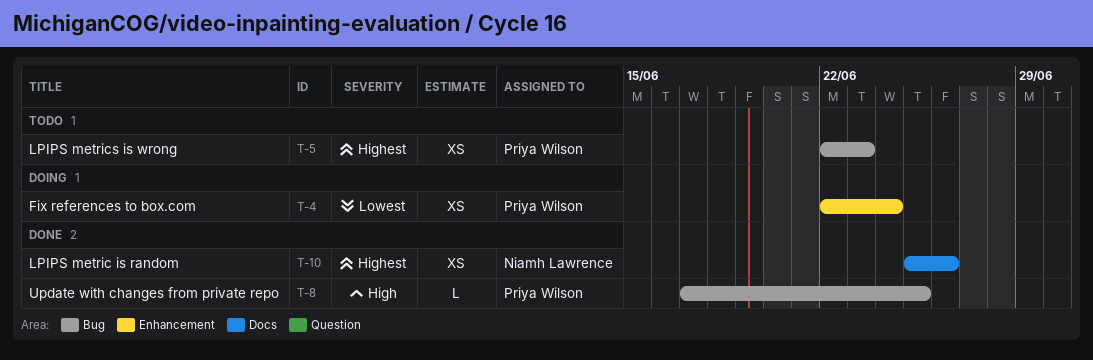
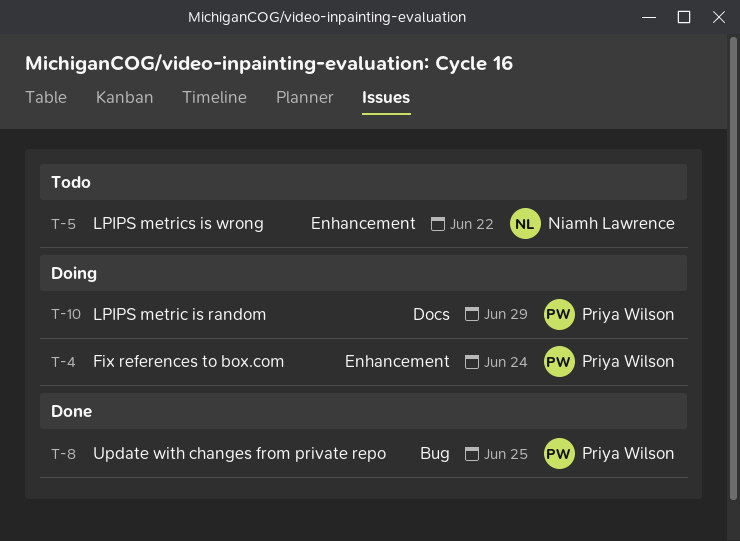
T-5, owner: Priya Wilson -> Niamh Lawrence
T-5, label: Bug -> Enhancement
T-5, due: Jun 23 -> Jun 22
T-10, status: Done -> Doing
T-10, owner: Niamh Lawrence -> Priya Wilson
T-10, due: Jun 26 -> Jun 29

